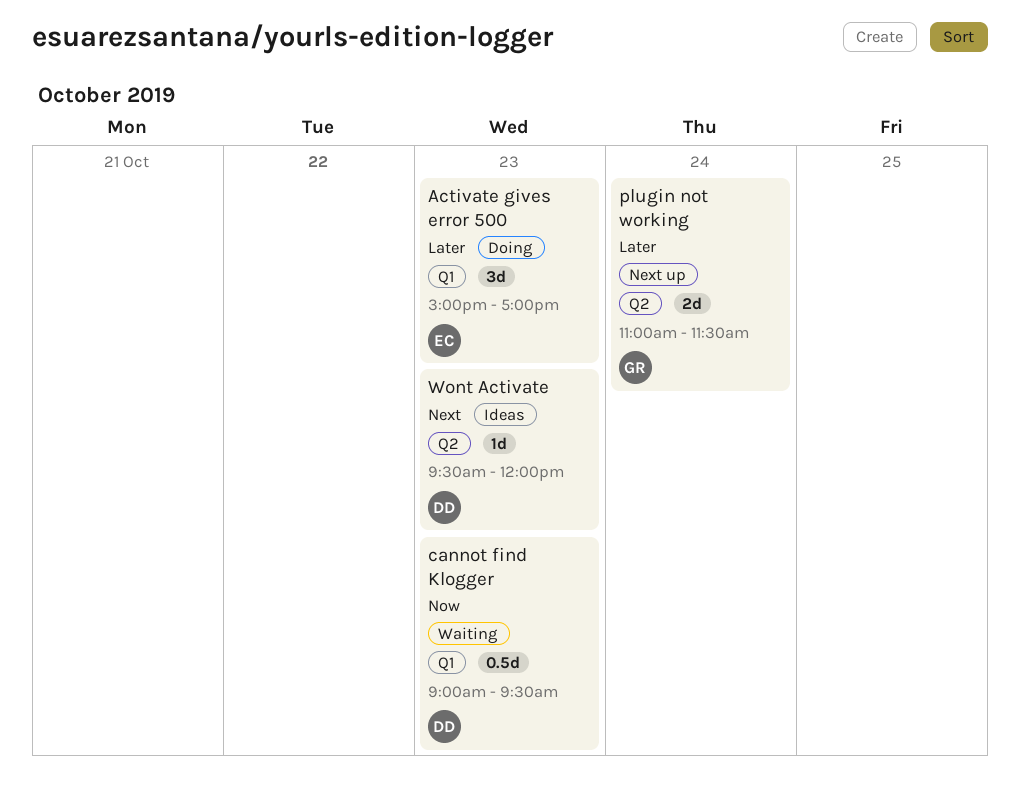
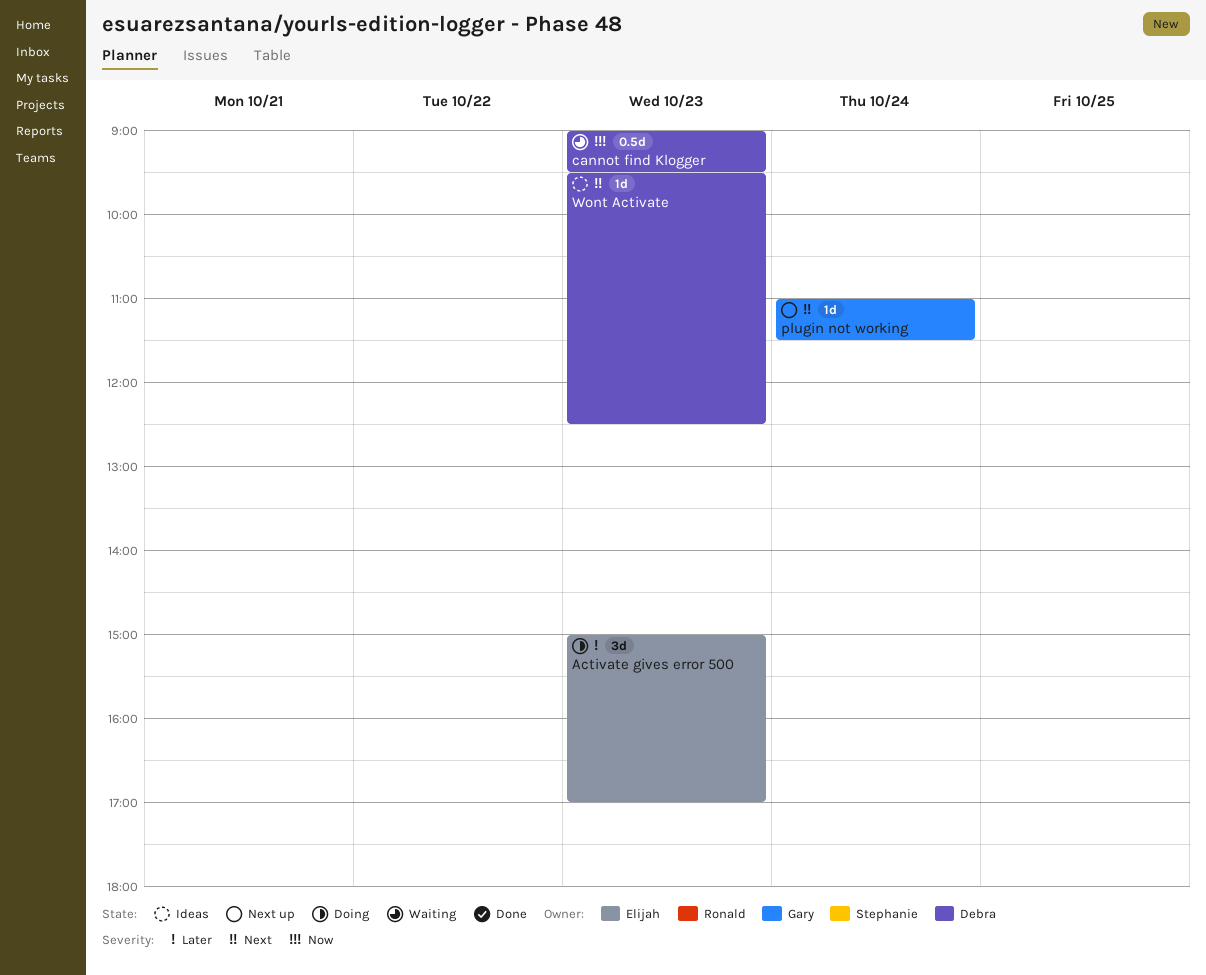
plugin not working, priority: Later -> Next
plugin not working, estimate: 2d -> 1d
Wont Activate, ends: 12:00 -> 12:30

